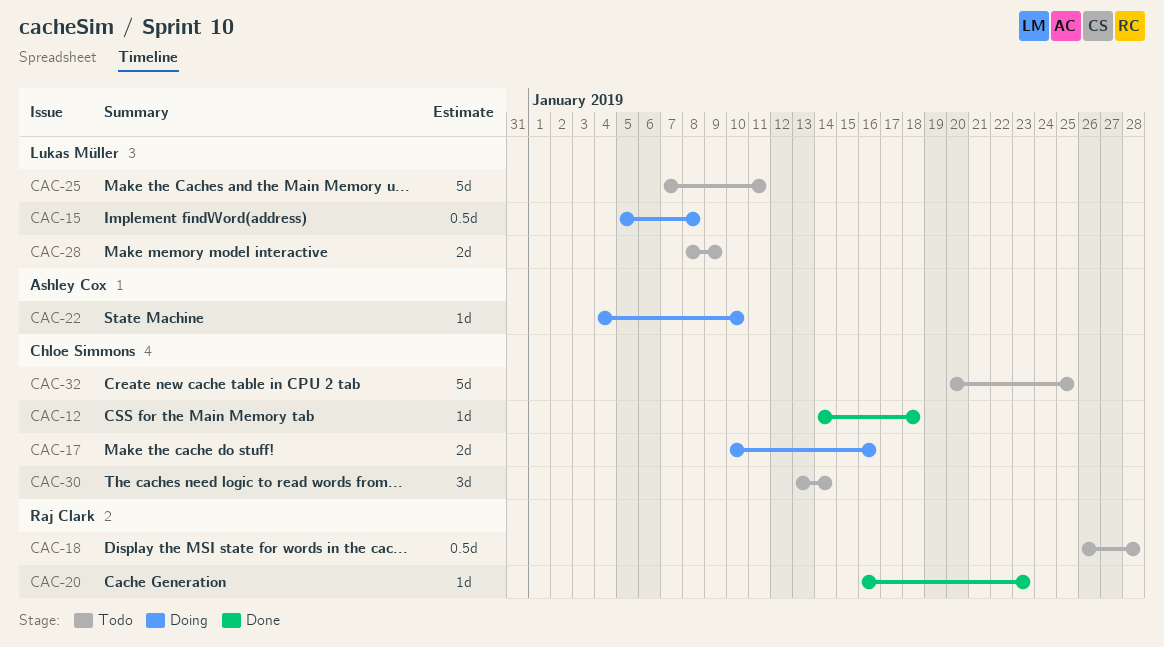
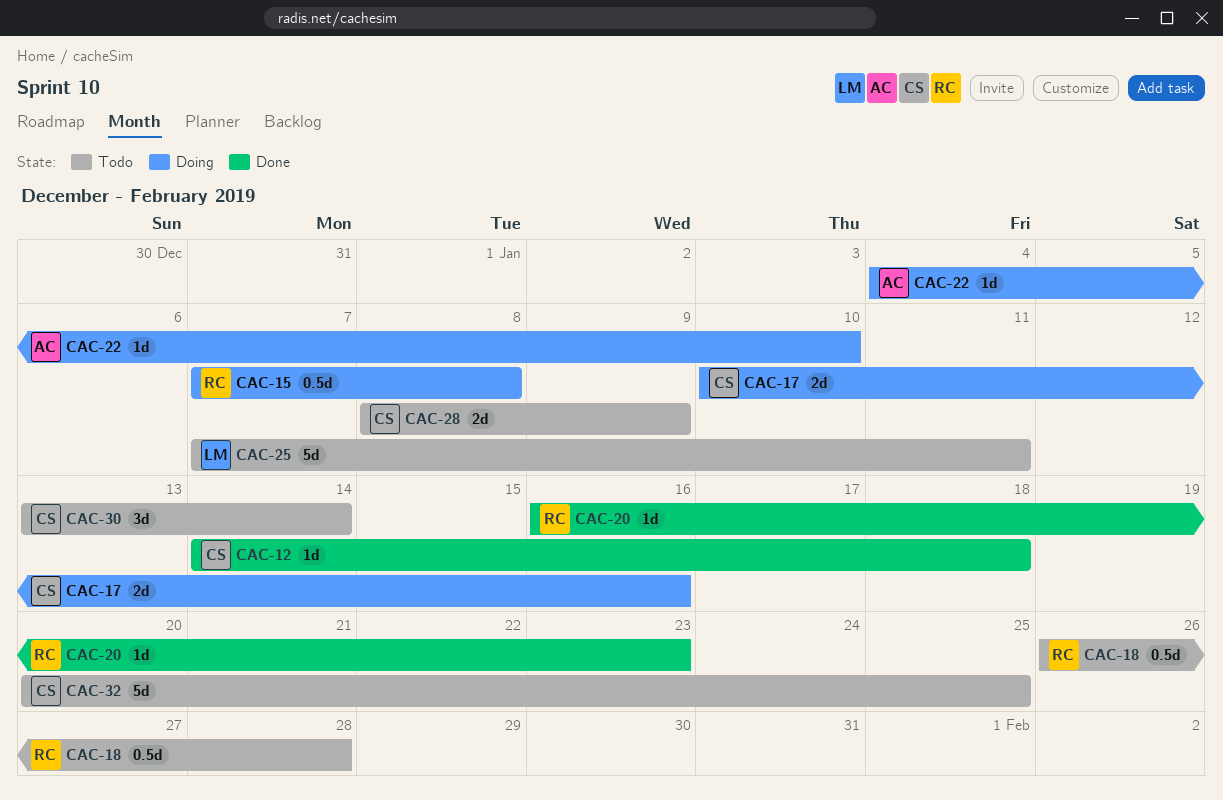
CAC-15, owner: Lukas Müller -> Raj Clark
CAC-15, start: Jan 5 -> Jan 7
CAC-28, owner: Lukas Müller -> Chloe Simmons

